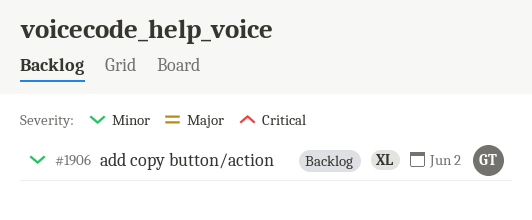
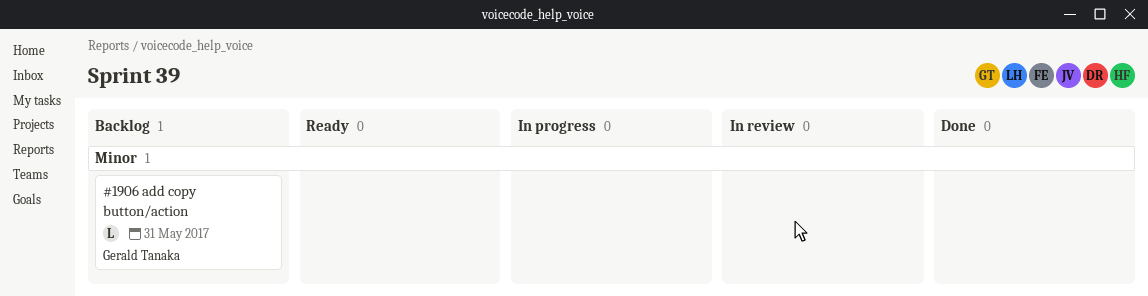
#1906, estimate: XL -> L
#1906, due: Jun 2 -> May 31

